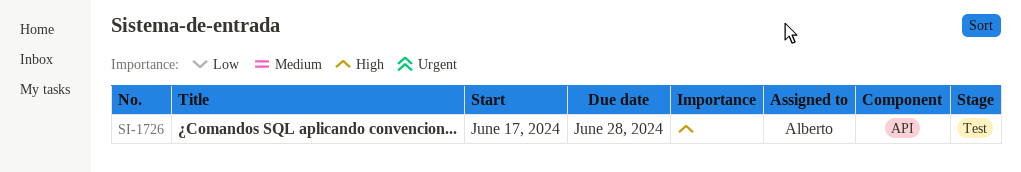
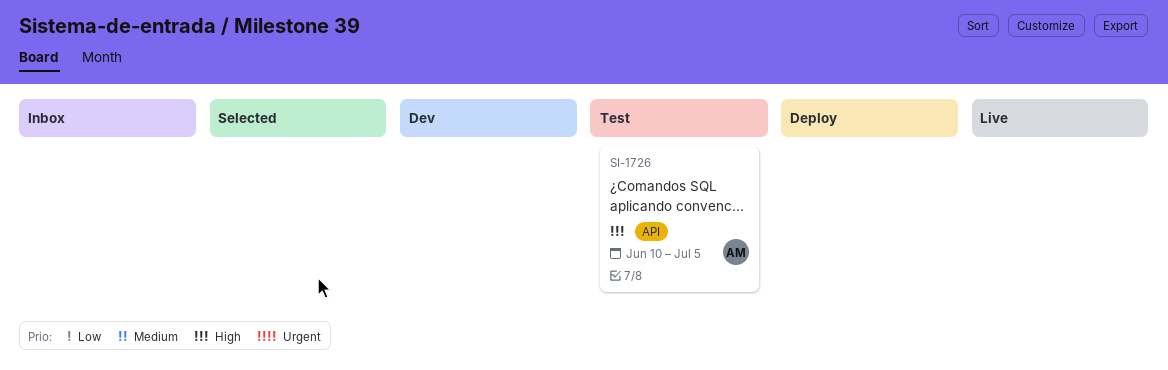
SI-1726, start: Jun 17 -> Jun 10
SI-1726, due: Jun 28 -> Jul 5

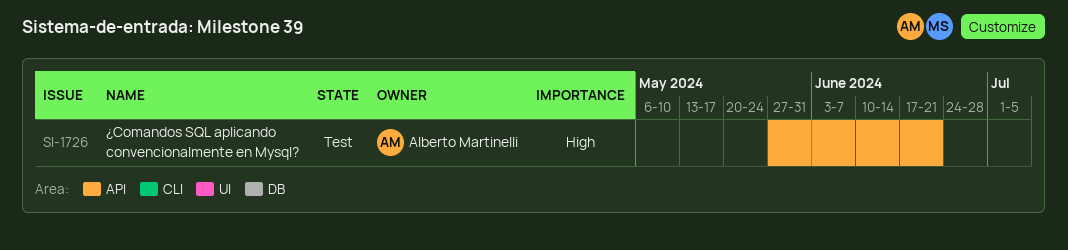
SI-1726, start: Jun 10 -> May 27
SI-1726, due: Jul 5 -> Jun 21

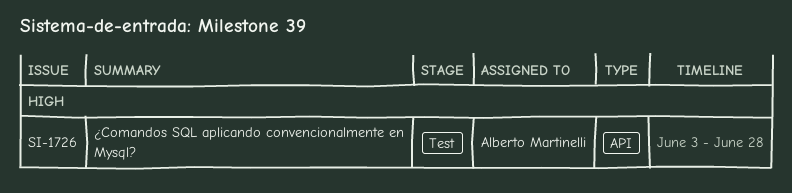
SI-1726, start: May 27 -> Jun 3
SI-1726, due: Jun 21 -> Jun 28

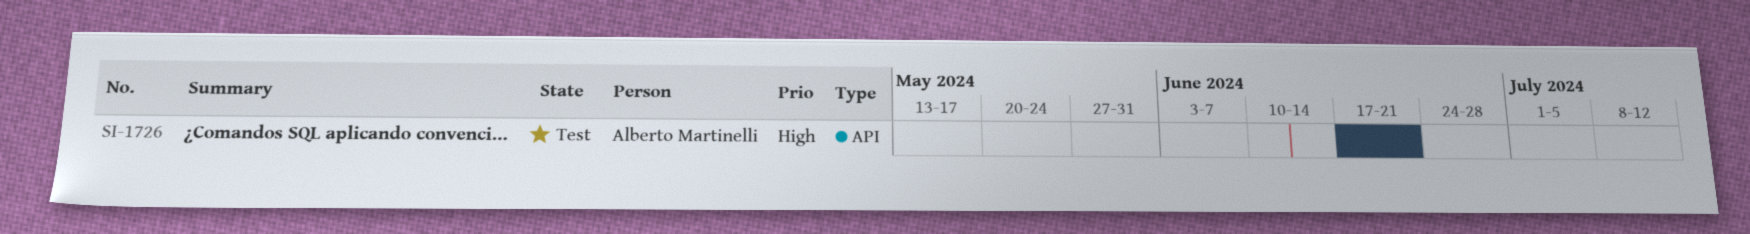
SI-1726, start: Jun 3 -> Jun 17
SI-1726, due: Jun 28 -> Jun 21

